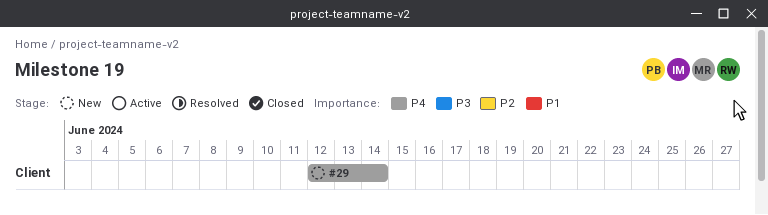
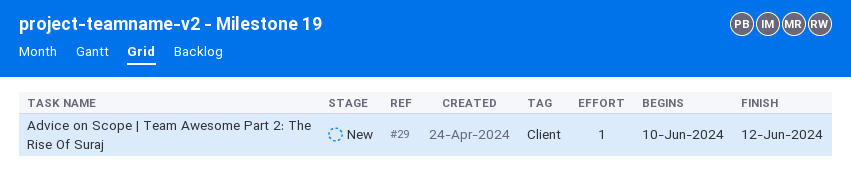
#29, start: Jun 12 -> Jun 10
#29, due: Jun 14 -> Jun 12

